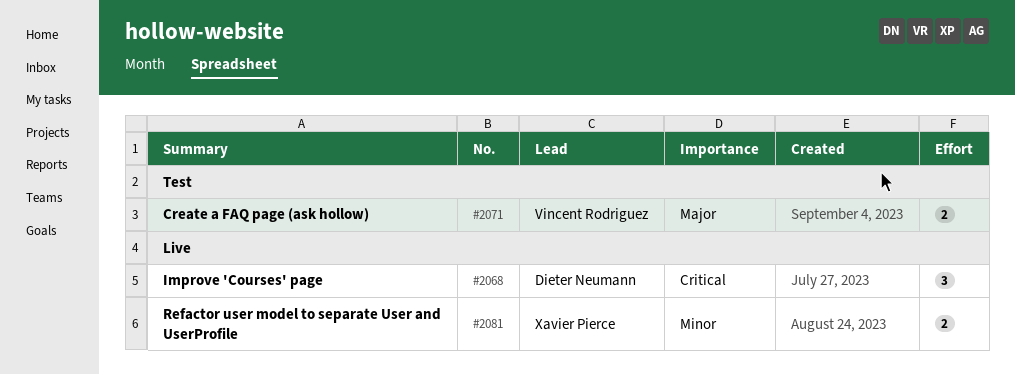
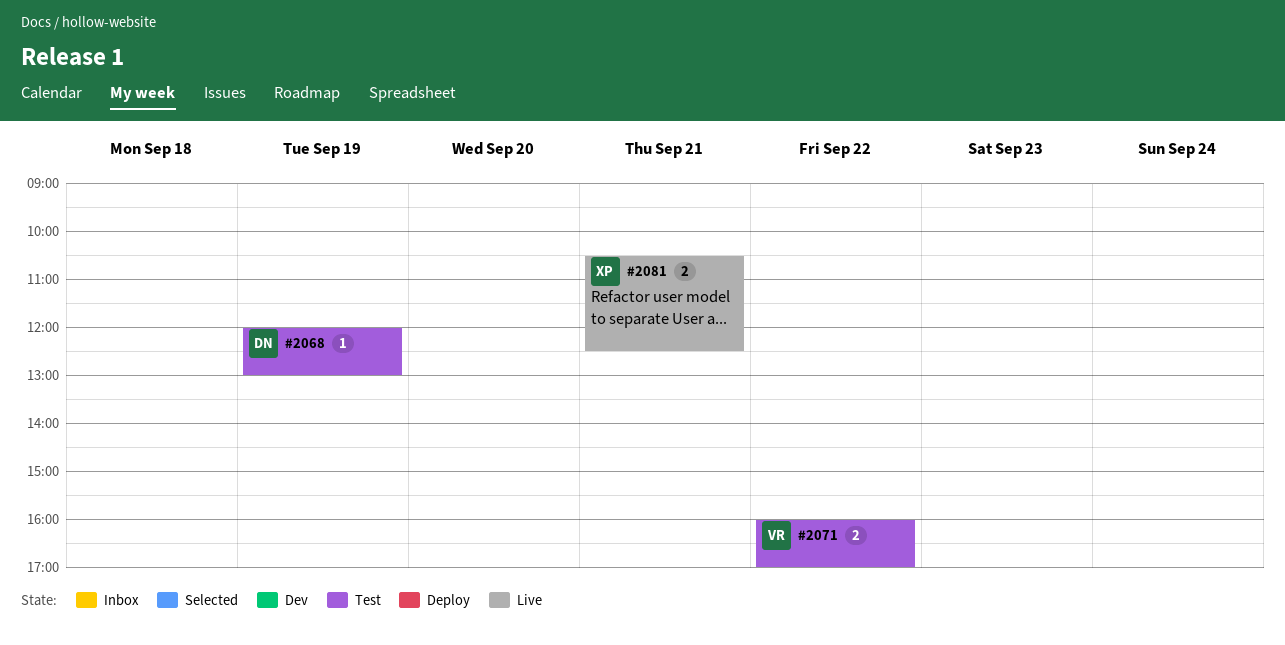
#2068, status: Live -> Test
#2068, estimate: 3 -> 1

